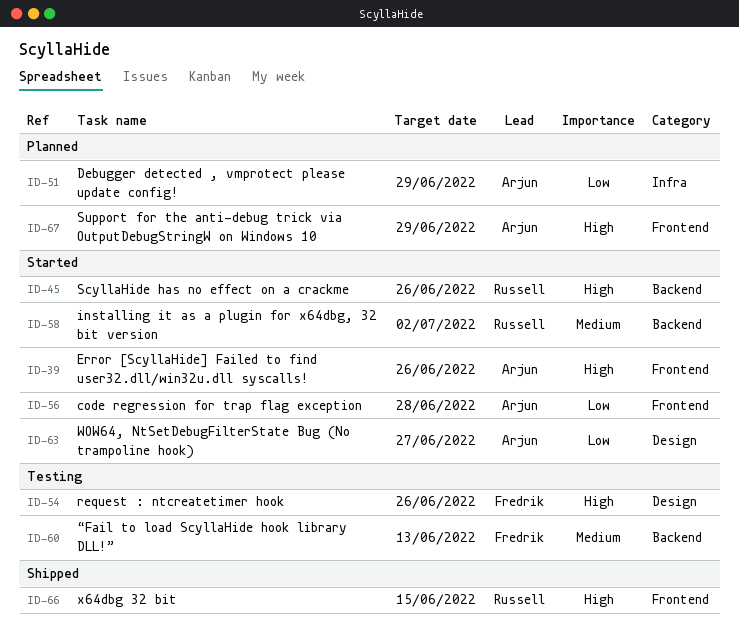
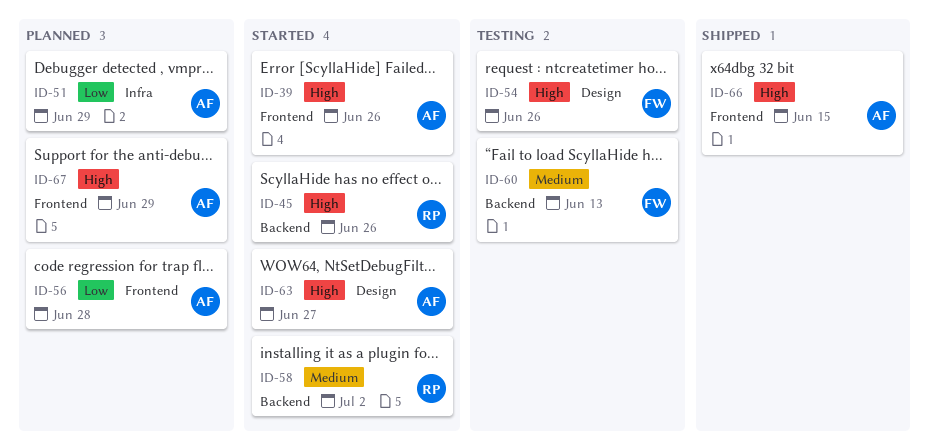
ID-56, status: Started -> Planned
ID-63, priority: Low -> High
ID-66, owner: Russell -> Arjun

